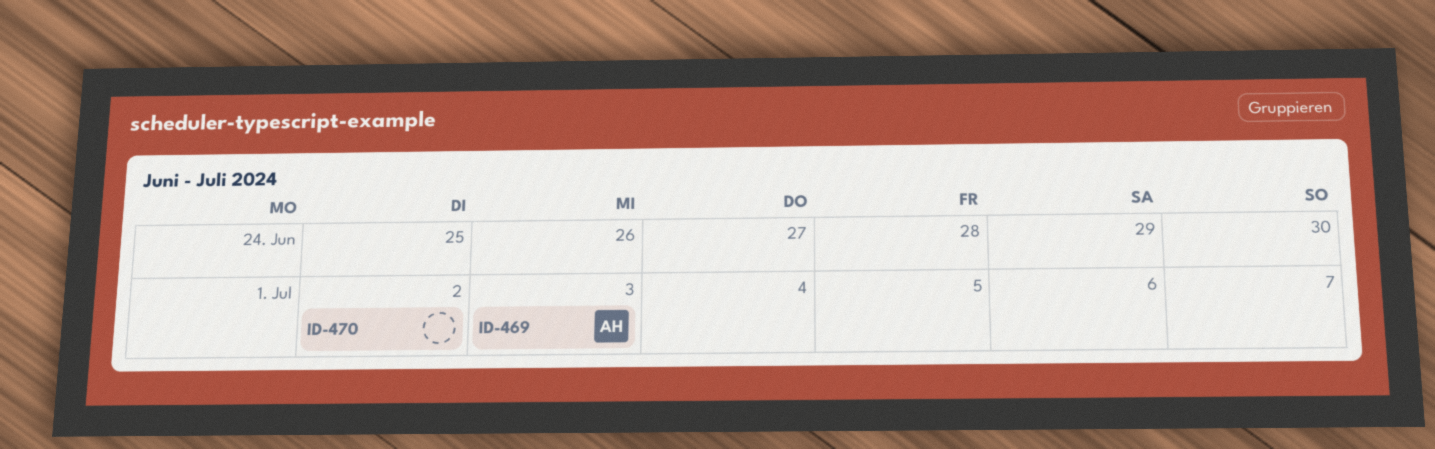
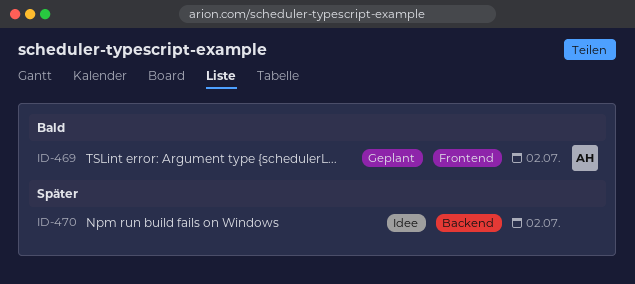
ID-469, due: Jul 3 -> Jul 2

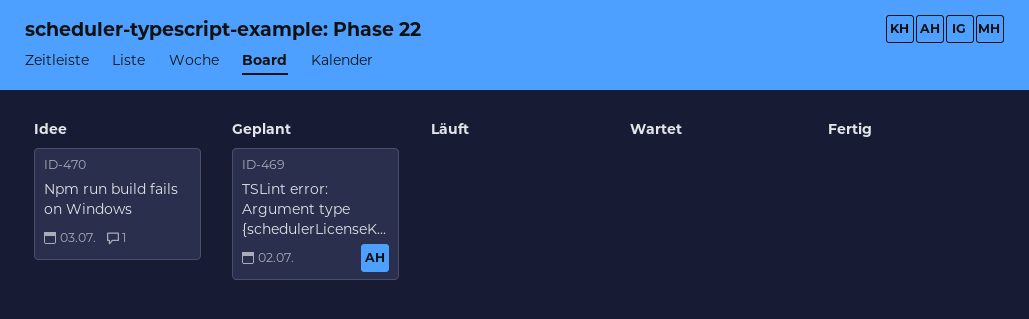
ID-470, due: Jul 2 -> Jul 3

